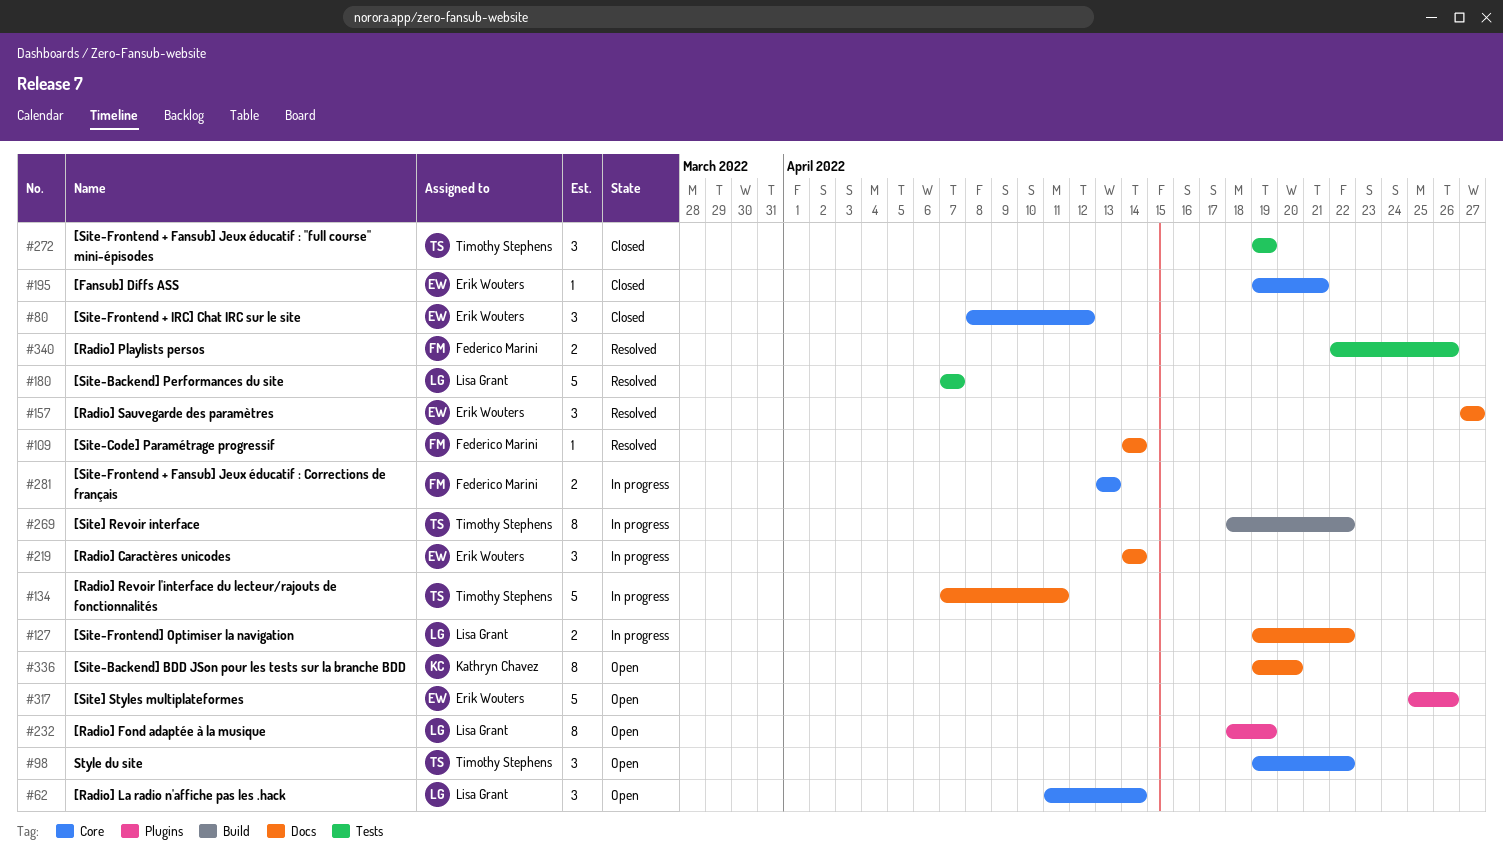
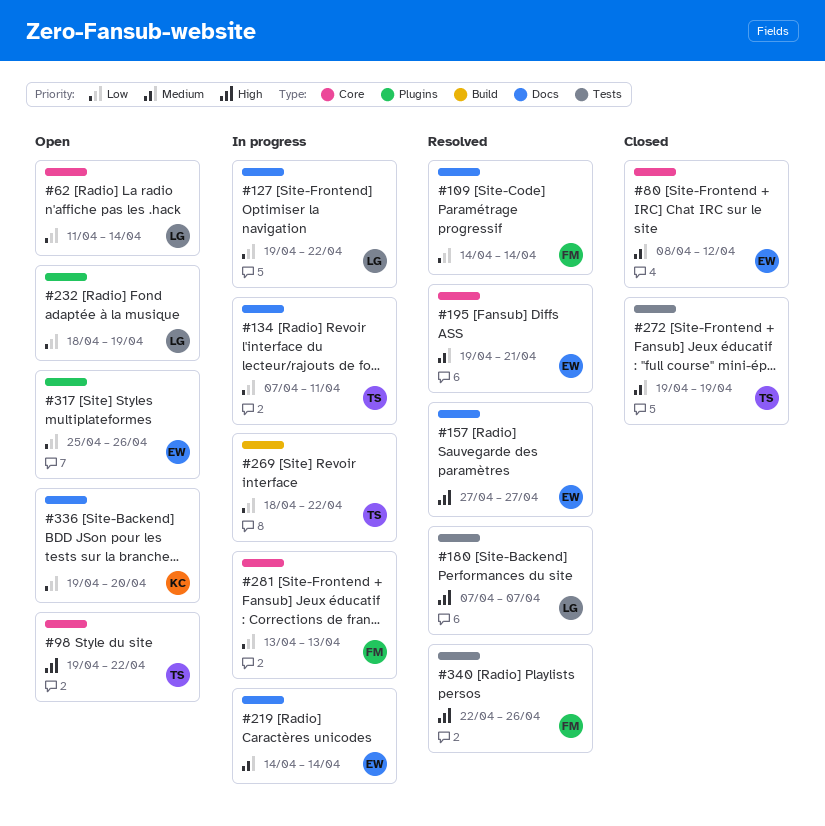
#195, status: Closed -> Resolved

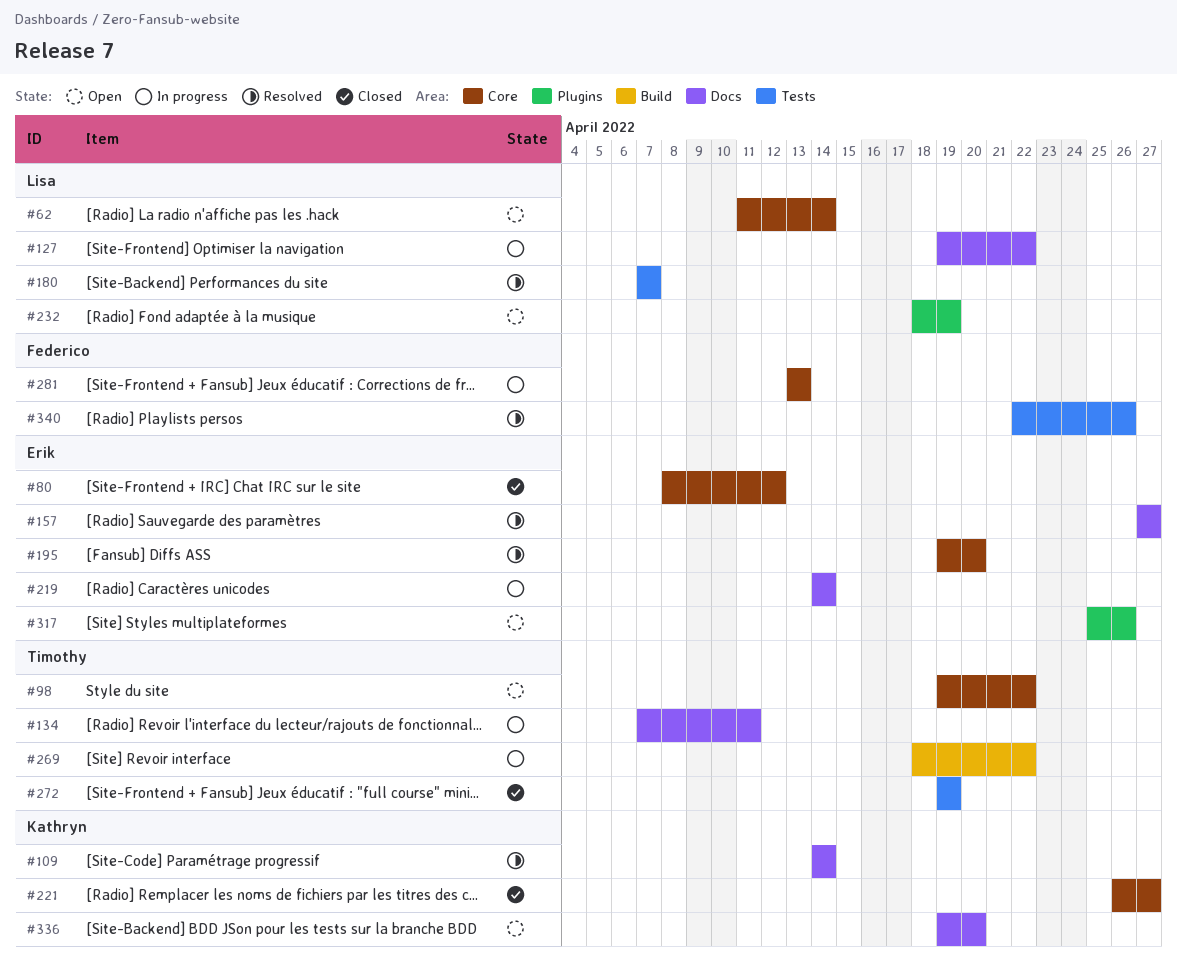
#109, owner: Federico -> Kathryn
#195, due: Apr 21 -> Apr 20
#221: none -> present

